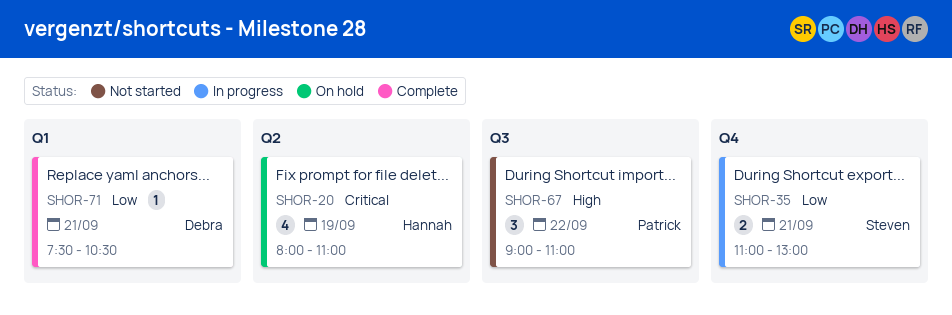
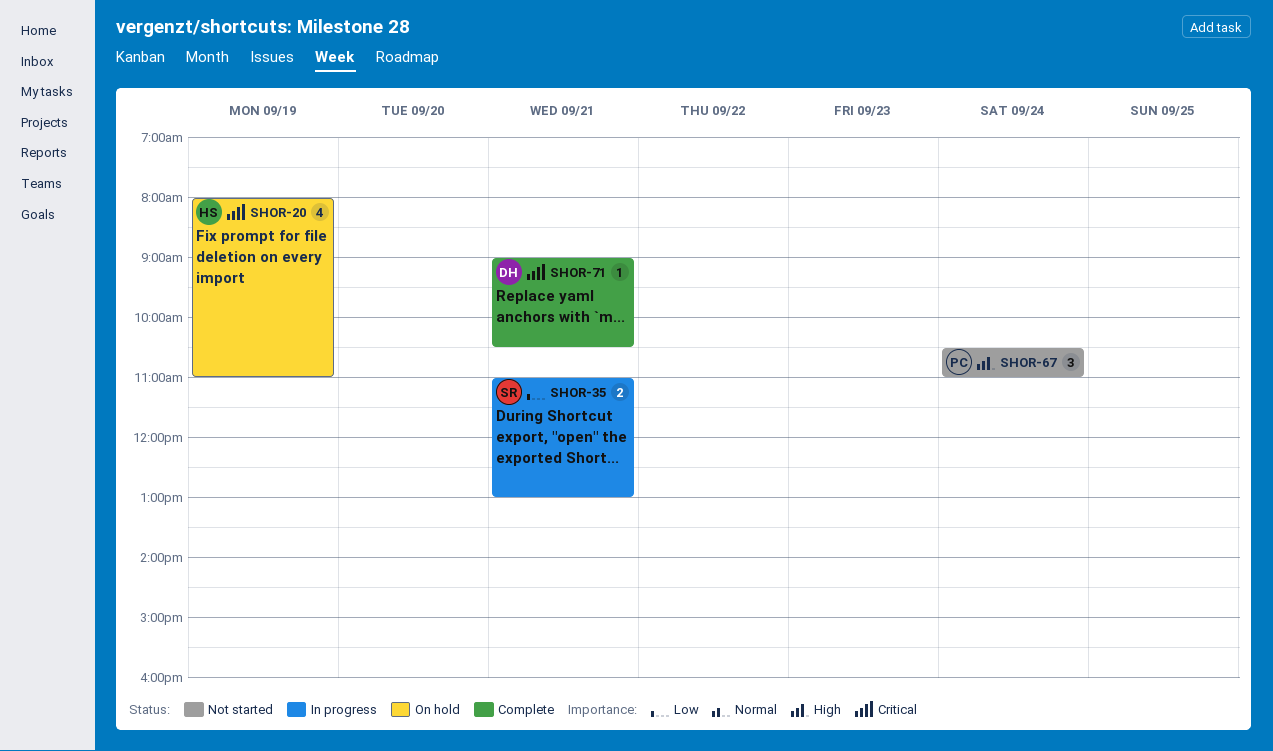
SHOR-67, day: Sep 22 -> Sep 24
SHOR-67, begins: 09:00 -> 10:30
SHOR-71, priority: Low -> Critical
SHOR-71, begins: 07:30 -> 09:00

